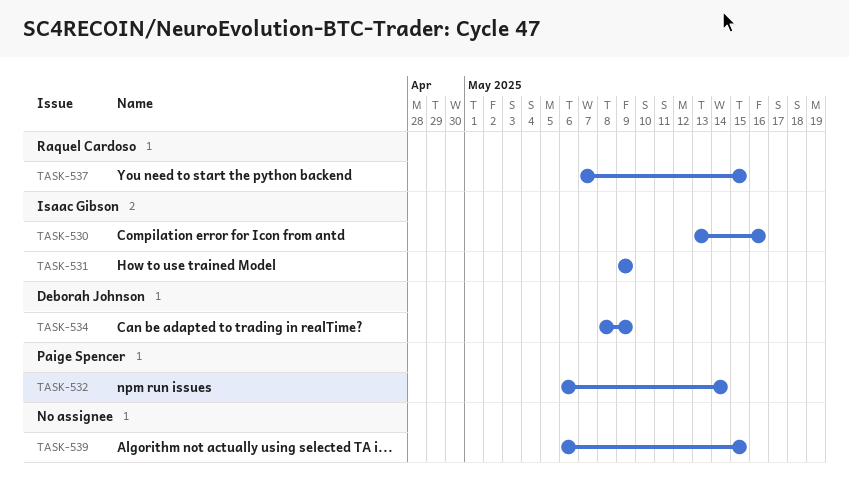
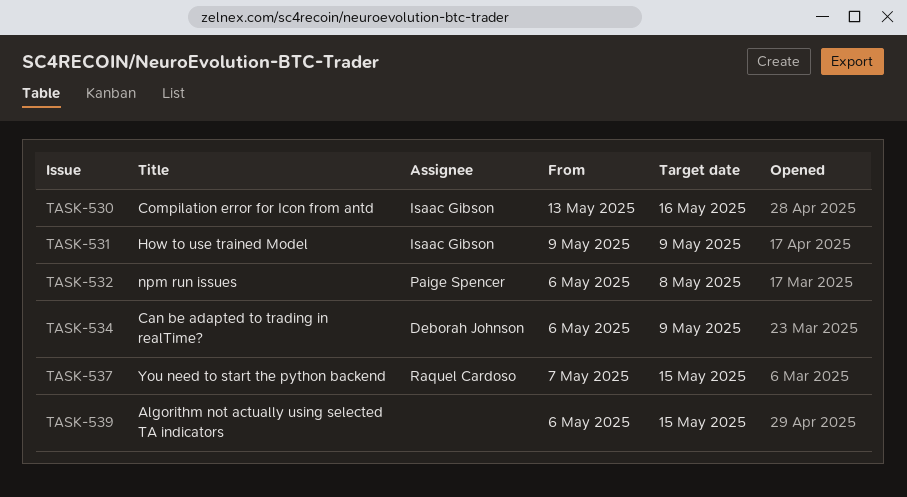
TASK-532, due: May 14 -> May 8
TASK-534, start: May 8 -> May 6

